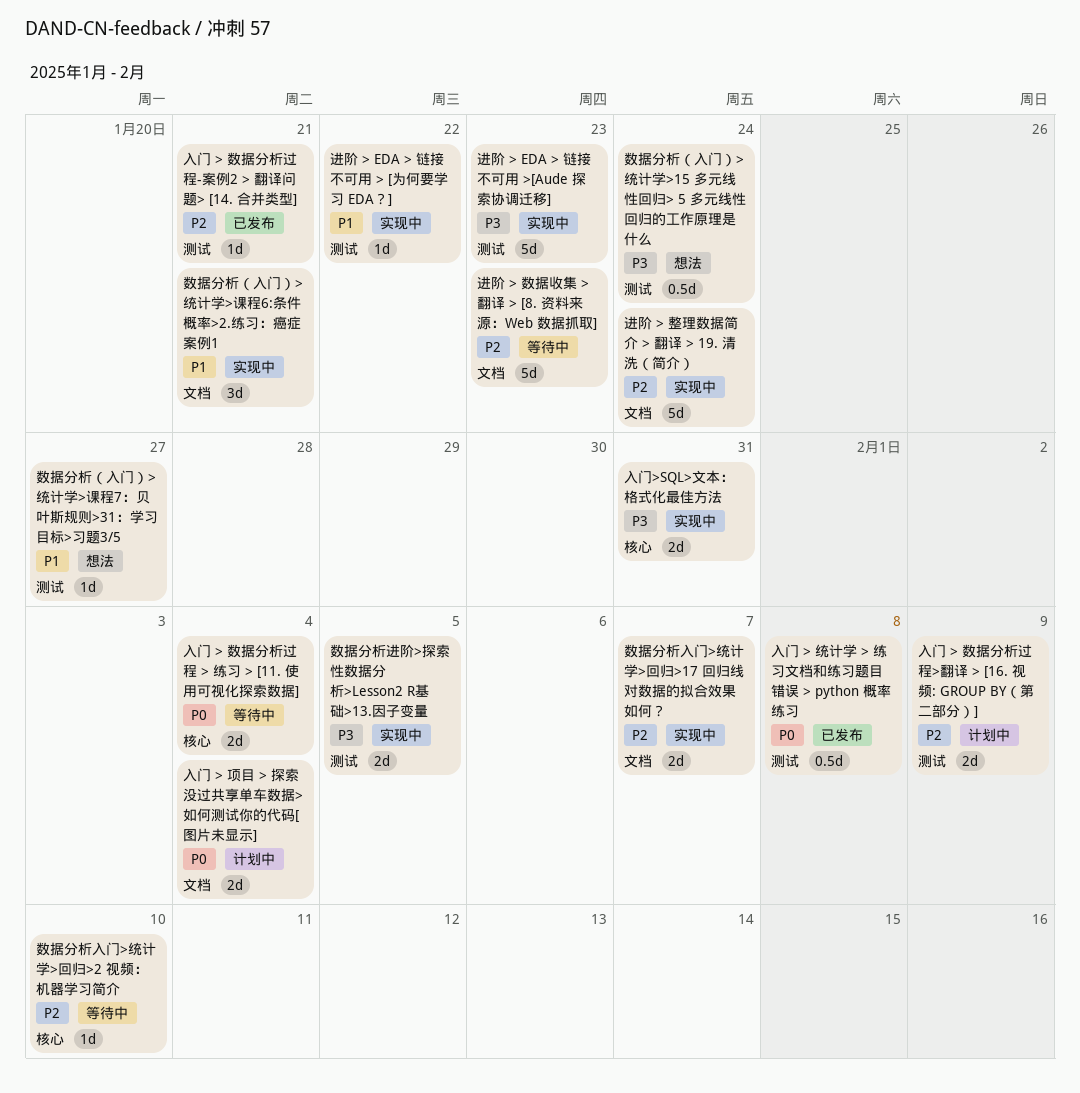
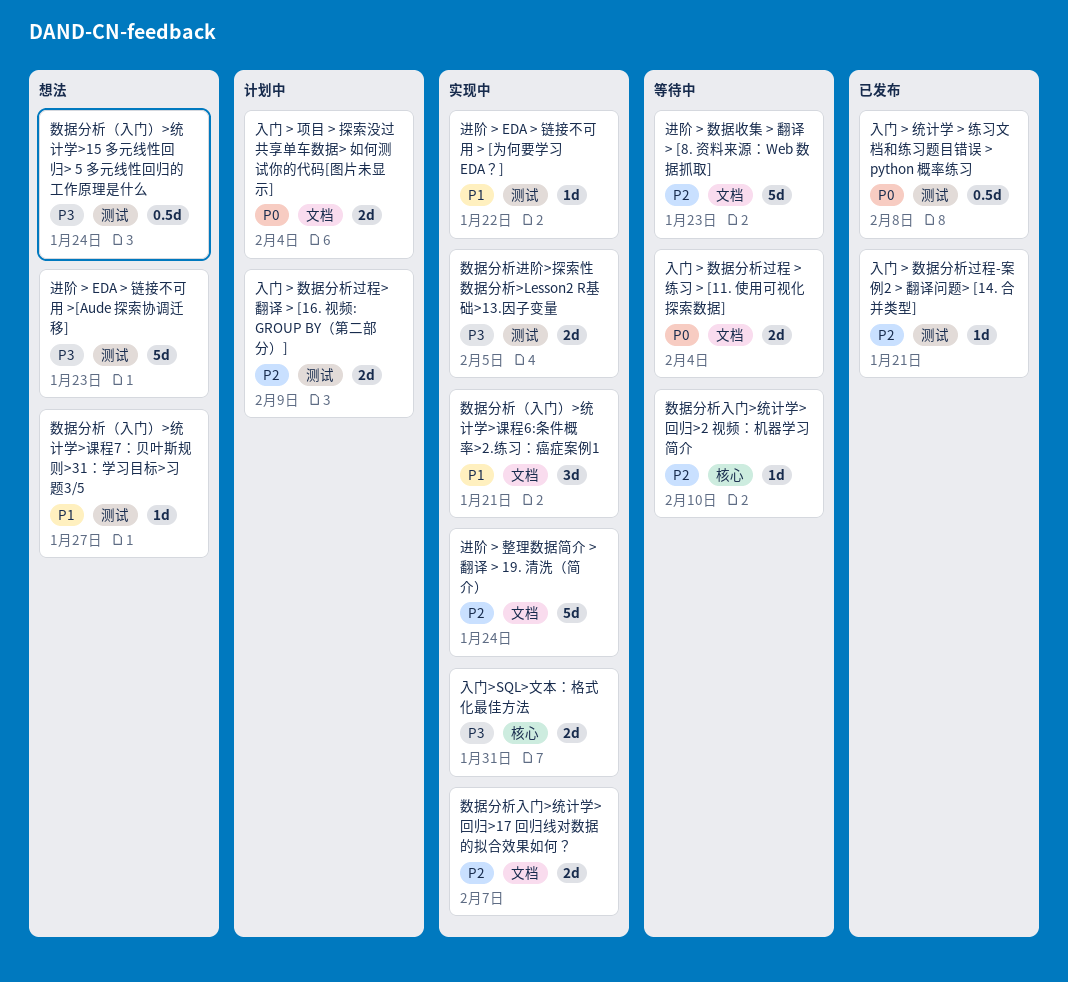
入门 > 数据分析过程 > 练习 > [11. 使用可视化探索数据], label: 核心 -> 文档
进阶 > EDA > 链接不可用 >[Aude 探索协调迁移], status: 实现中 -> 想法

